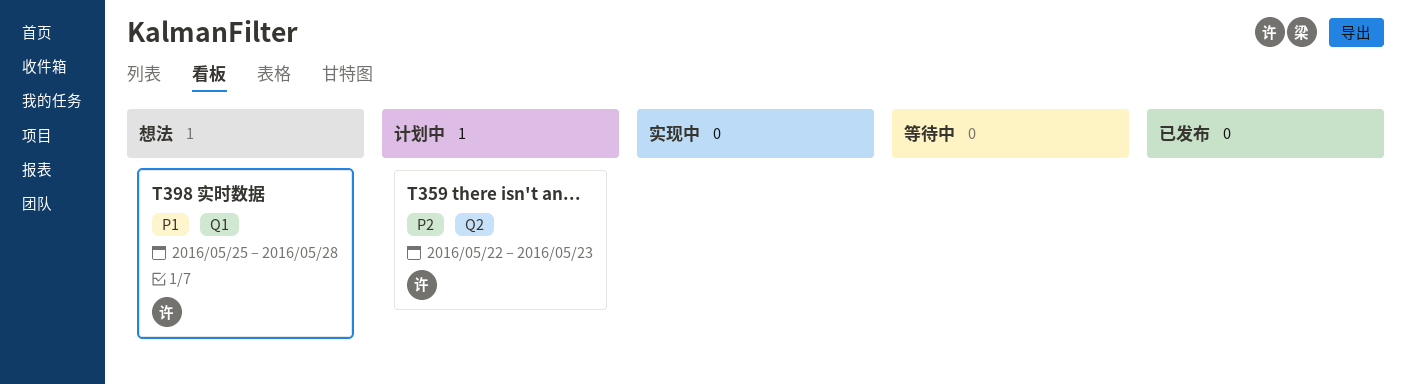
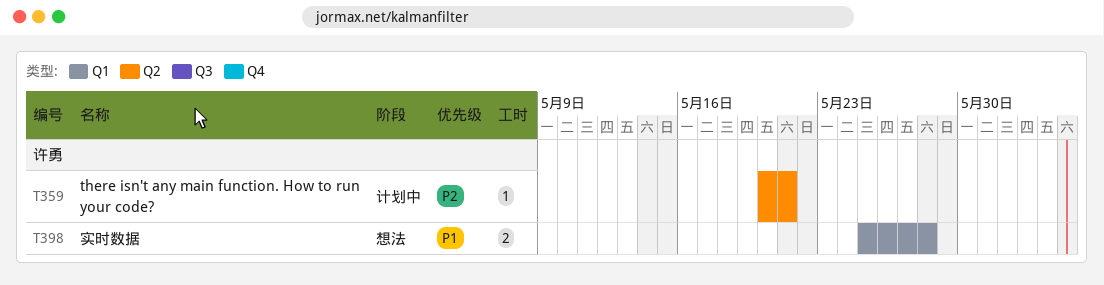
T359, start: May 22 -> May 20
T359, due: May 23 -> May 21

